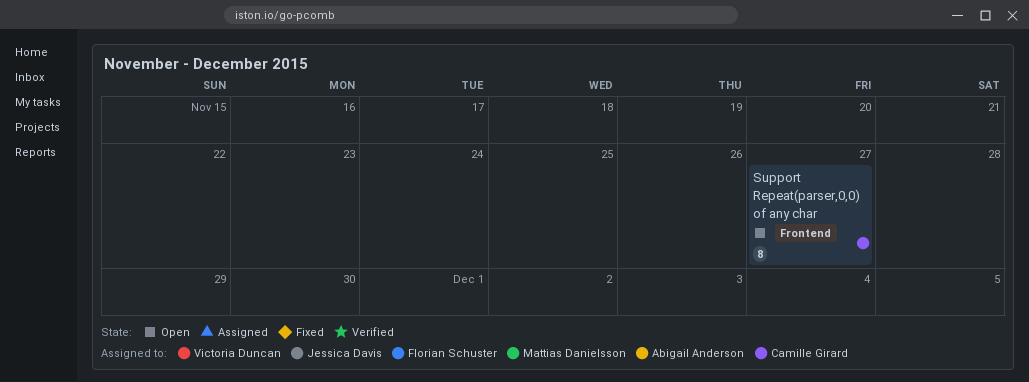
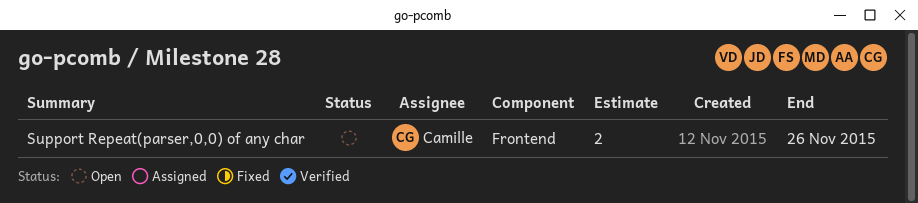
Support Repeat(parser,0,0) of any char, estimate: 8 -> 2
Support Repeat(parser,0,0) of any char, due: Nov 27 -> Nov 26

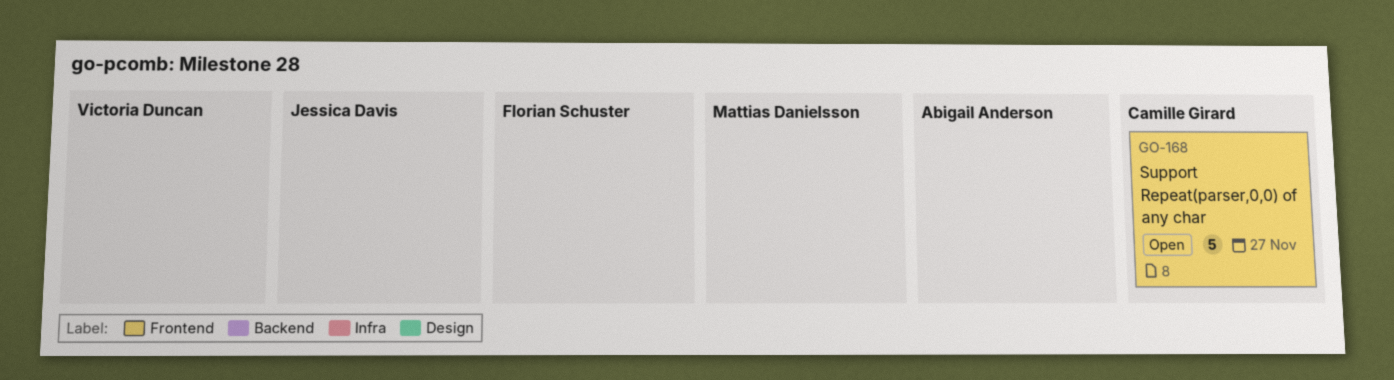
Support Repeat(parser,0,0) of any char, estimate: 2 -> 5
Support Repeat(parser,0,0) of any char, due: Nov 26 -> Nov 27

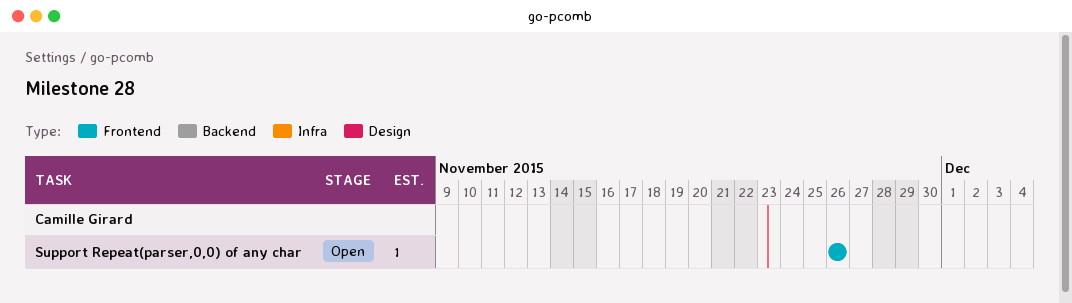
Support Repeat(parser,0,0) of any char, estimate: 5 -> 1
Support Repeat(parser,0,0) of any char, due: Nov 27 -> Nov 26

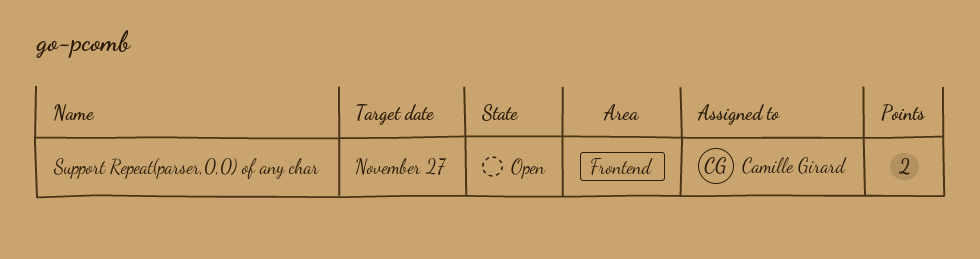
Support Repeat(parser,0,0) of any char, estimate: 1 -> 2
Support Repeat(parser,0,0) of any char, due: Nov 26 -> Nov 27

